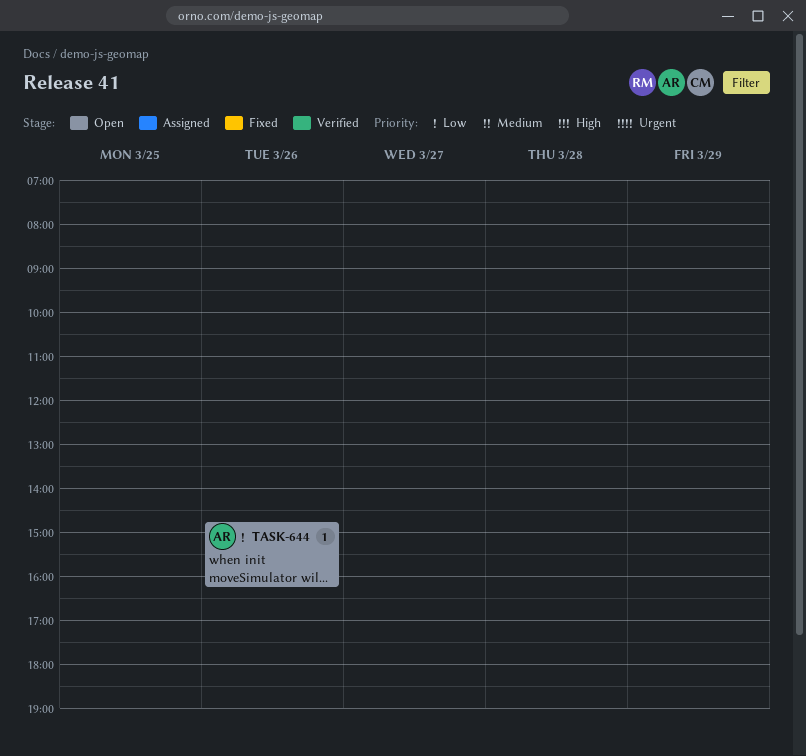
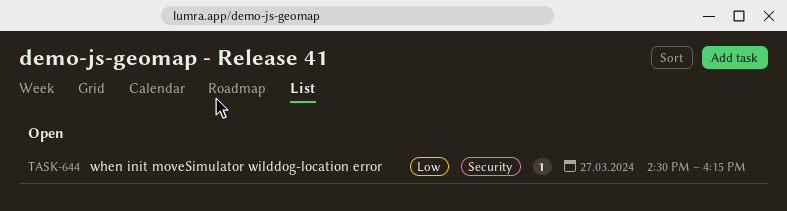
TASK-644, day: Mar 26 -> Mar 27
TASK-644, begins: 14:45 -> 14:30

